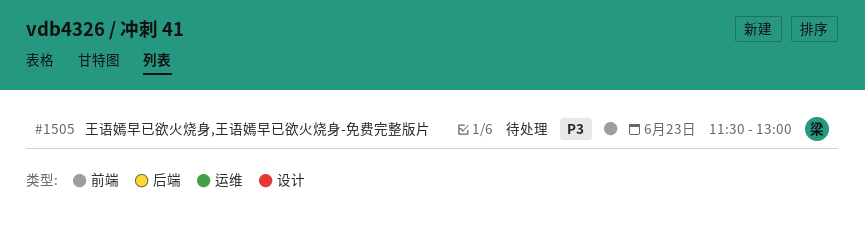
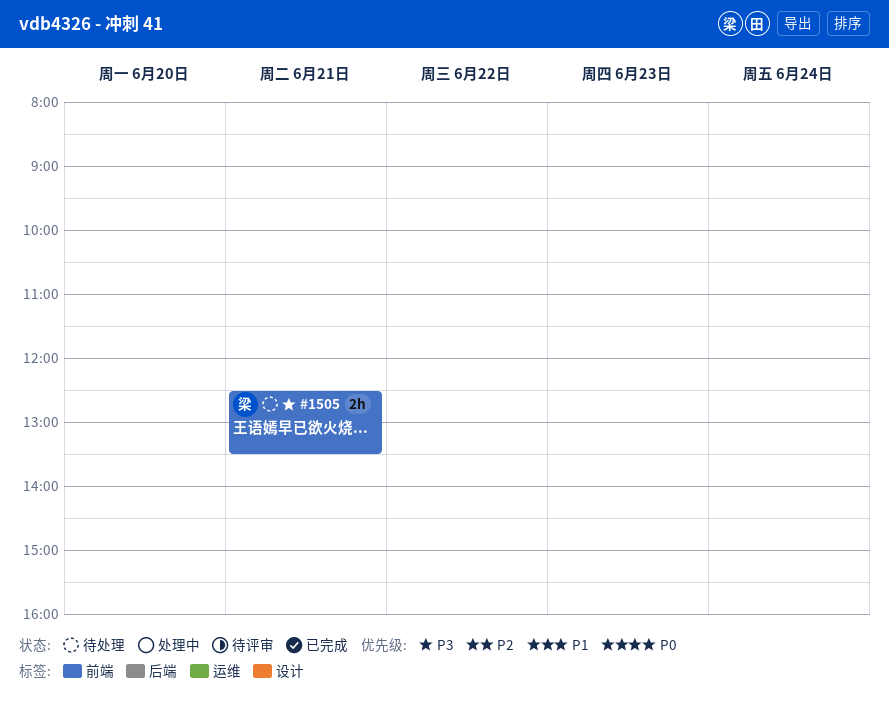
#1505, day: Jun 23 -> Jun 21
#1505, begins: 11:30 -> 12:30
#1505, ends: 13:00 -> 13:30

